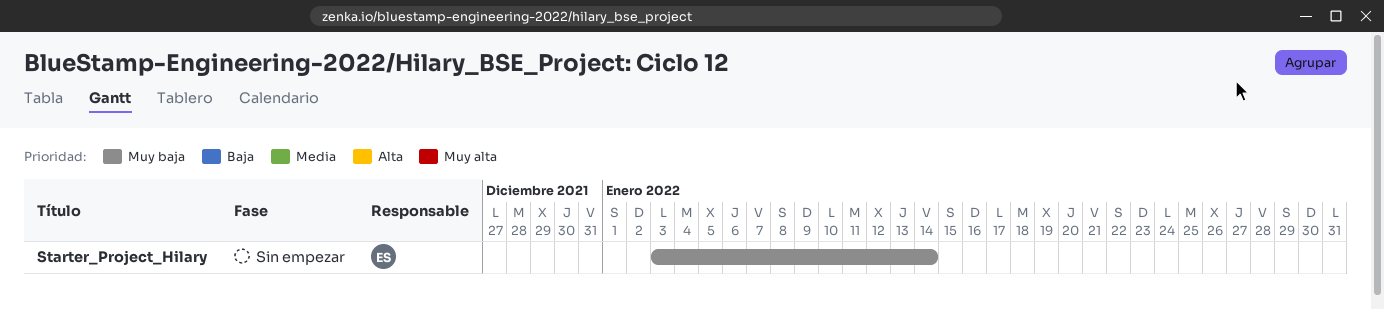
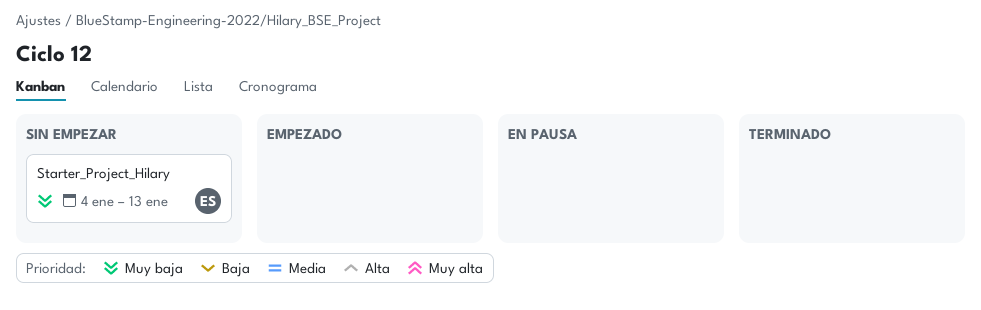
Starter_Project_Hilary, start: Jan 3 -> Jan 4
Starter_Project_Hilary, due: Jan 14 -> Jan 13

